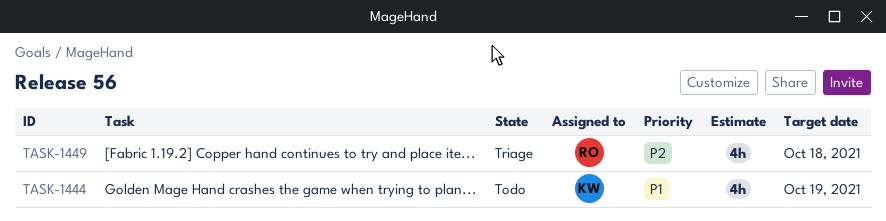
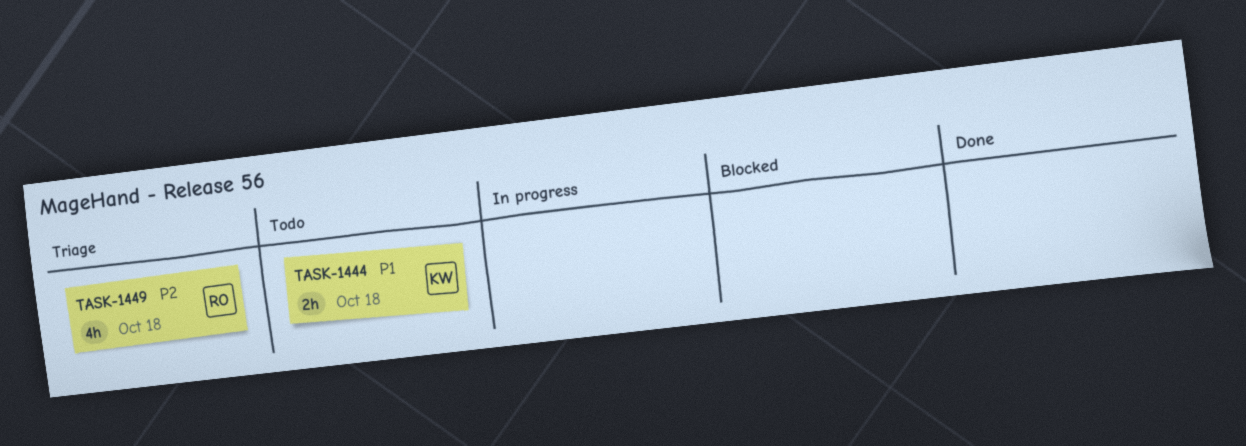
TASK-1444, estimate: 4h -> 2h
TASK-1444, due: Oct 19 -> Oct 18

